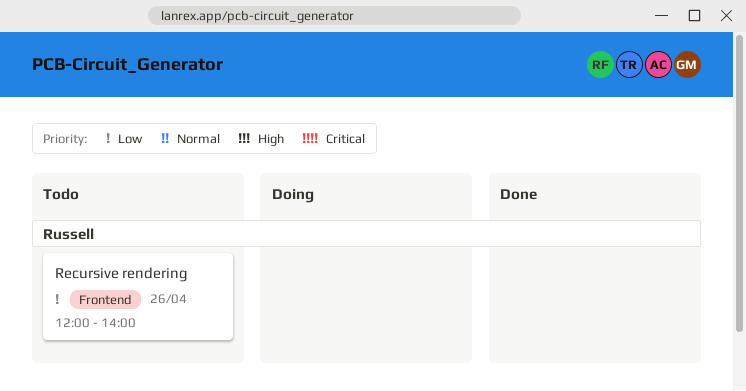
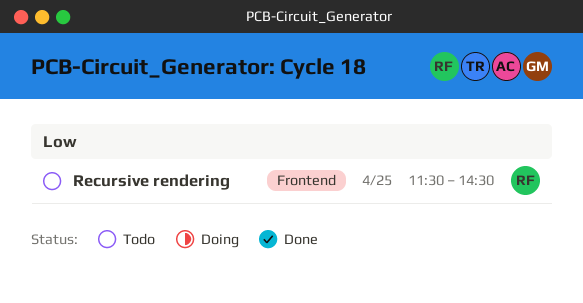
Recursive rendering, day: Apr 26 -> Apr 25
Recursive rendering, begins: 12:00 -> 11:30
Recursive rendering, ends: 14:00 -> 14:30

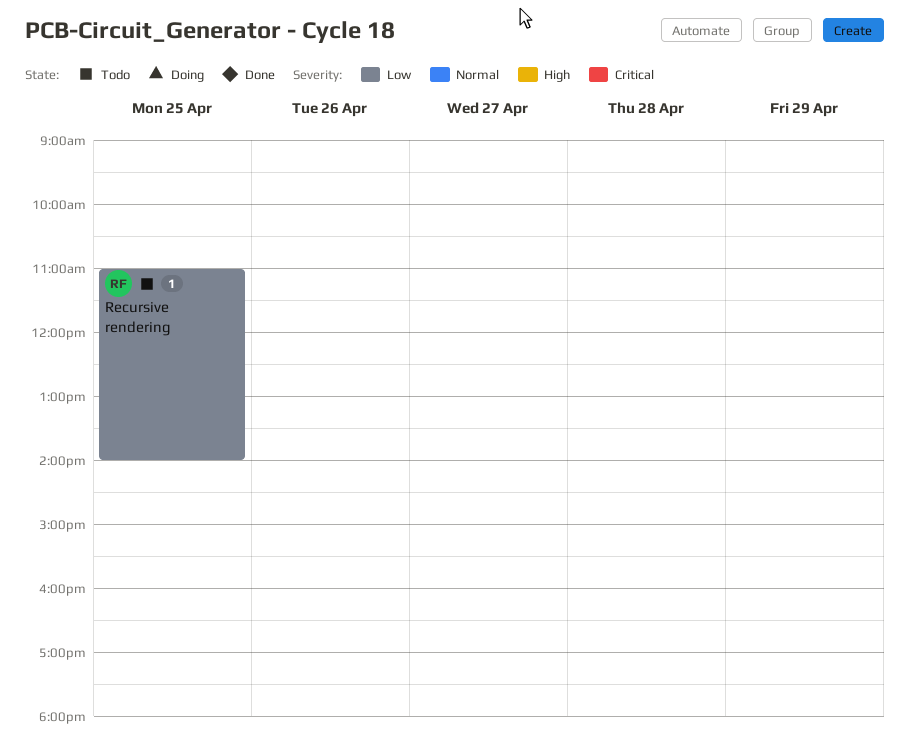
Recursive rendering, begins: 11:30 -> 11:00
Recursive rendering, ends: 14:30 -> 14:00

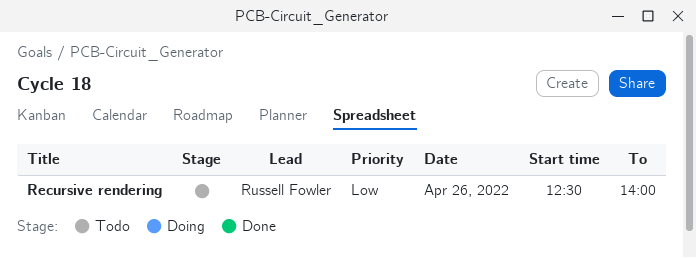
Recursive rendering, day: Apr 25 -> Apr 26
Recursive rendering, begins: 11:00 -> 12:30

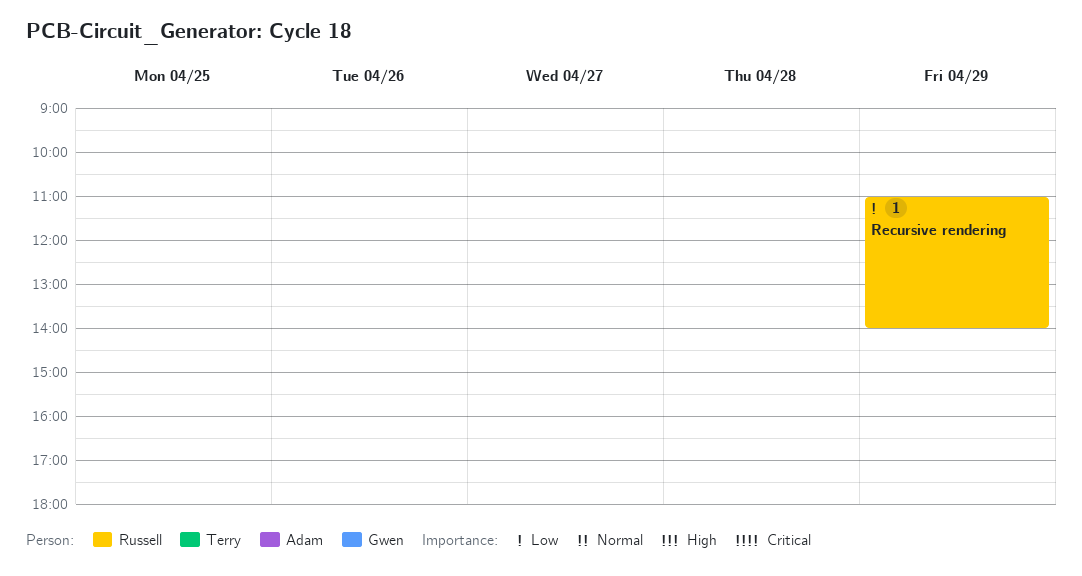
Recursive rendering, day: Apr 26 -> Apr 29
Recursive rendering, begins: 12:30 -> 11:00

